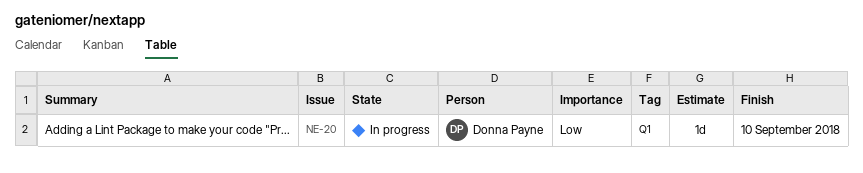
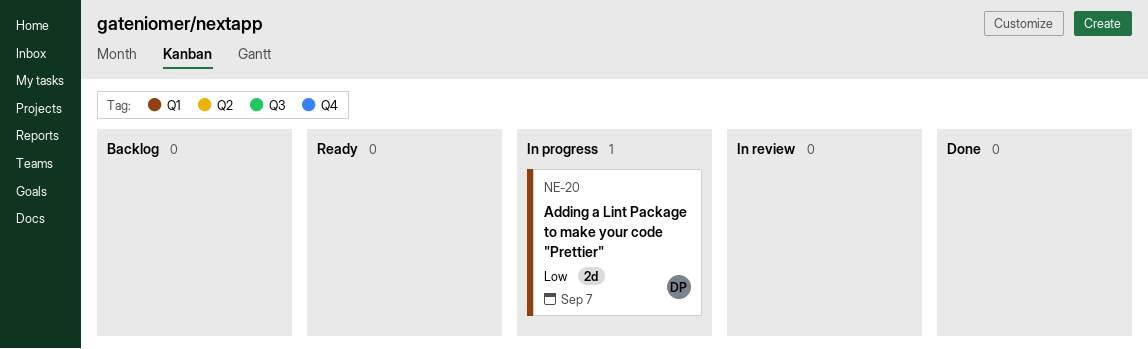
NE-20, estimate: 1d -> 2d
NE-20, due: Sep 10 -> Sep 7

